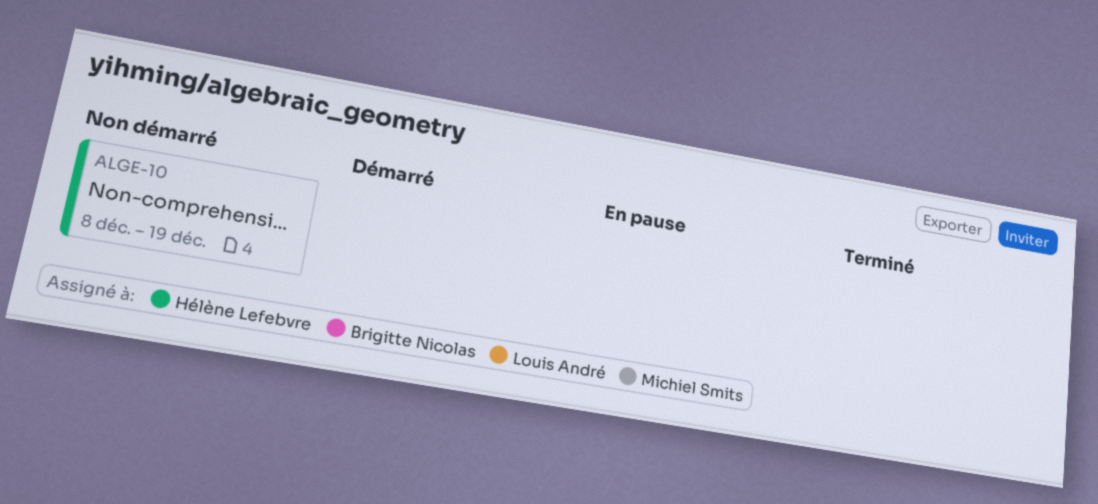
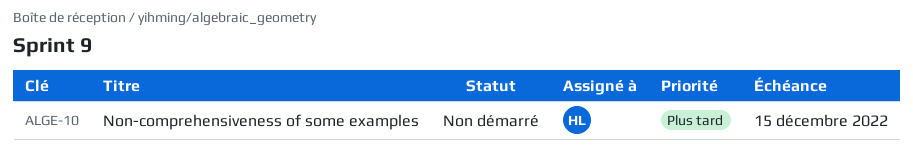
ALGE-10, due: Dec 19 -> Dec 15

